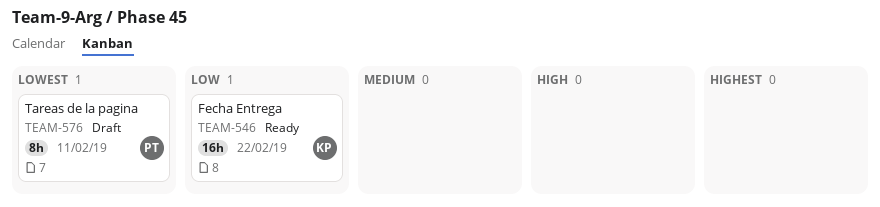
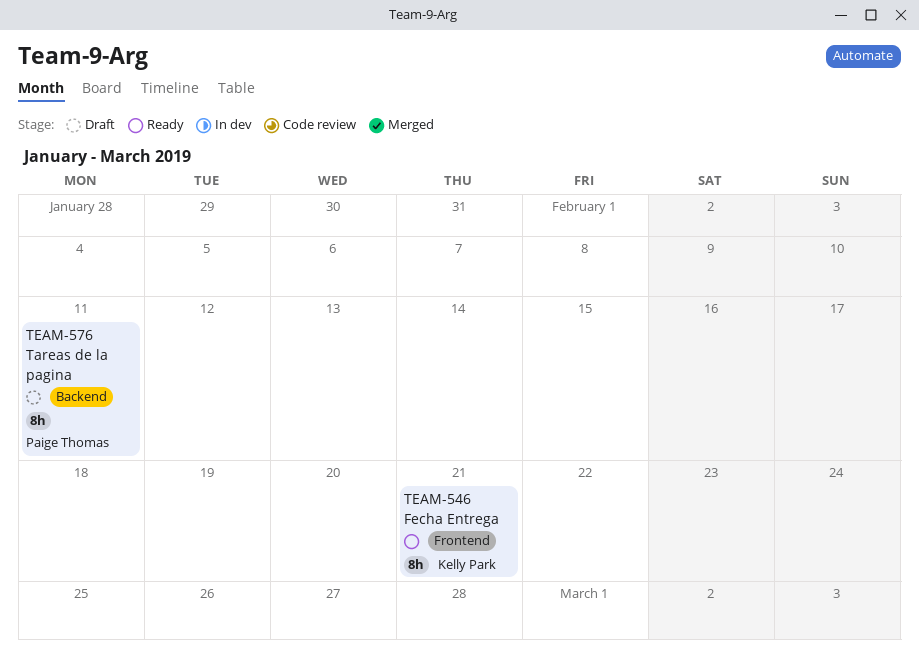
TEAM-546, estimate: 16h -> 8h
TEAM-546, due: Feb 22 -> Feb 21

